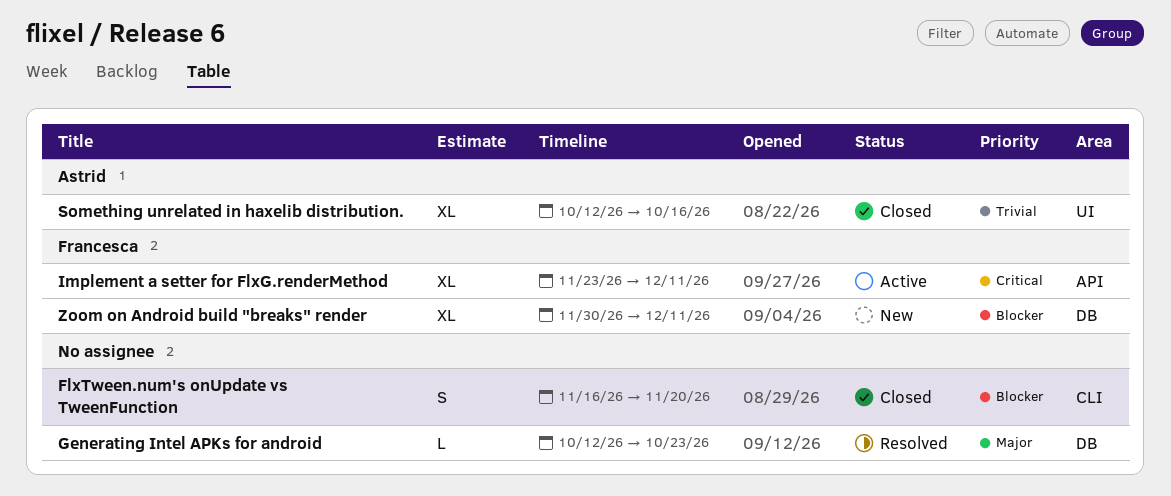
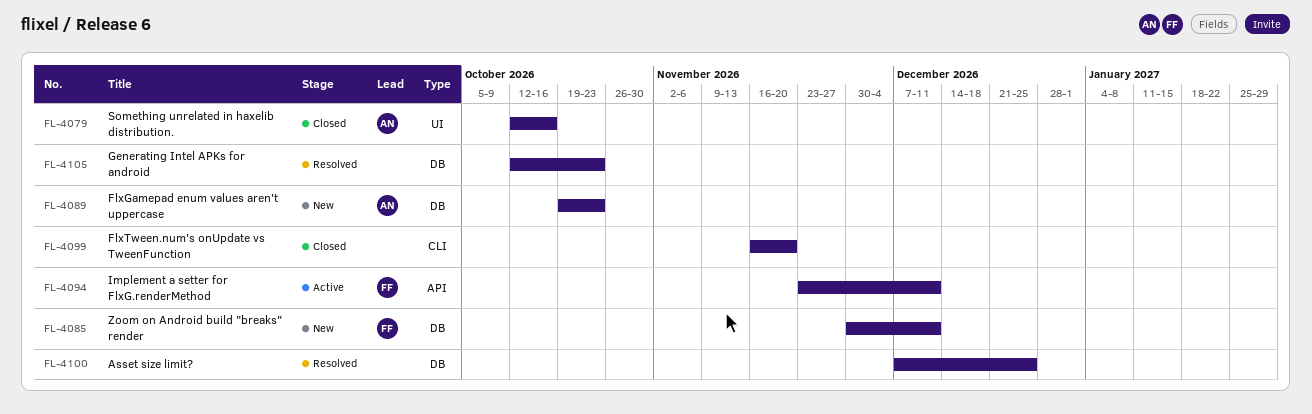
Asset size limit?: none -> present
FlxGamepad enum values aren't uppercase: none -> present

